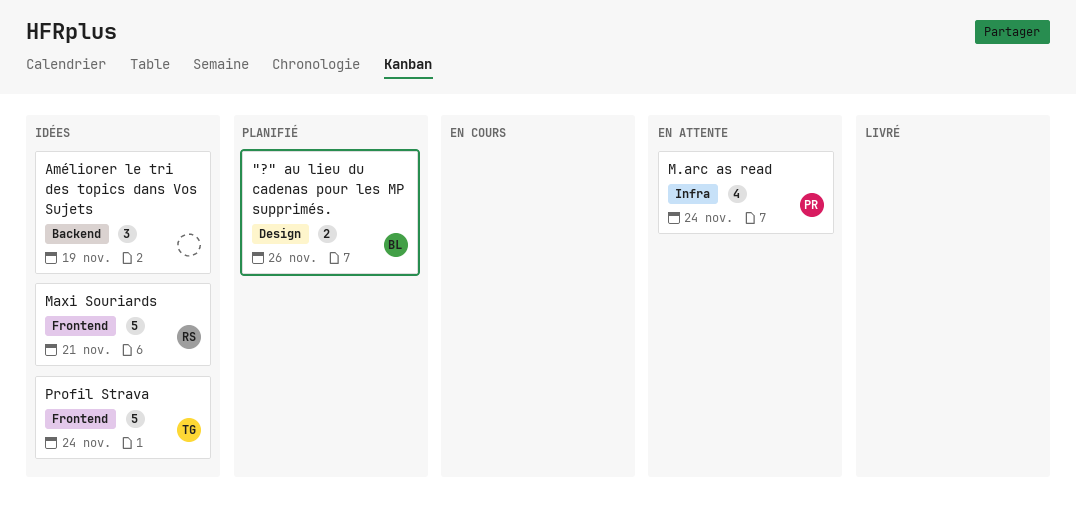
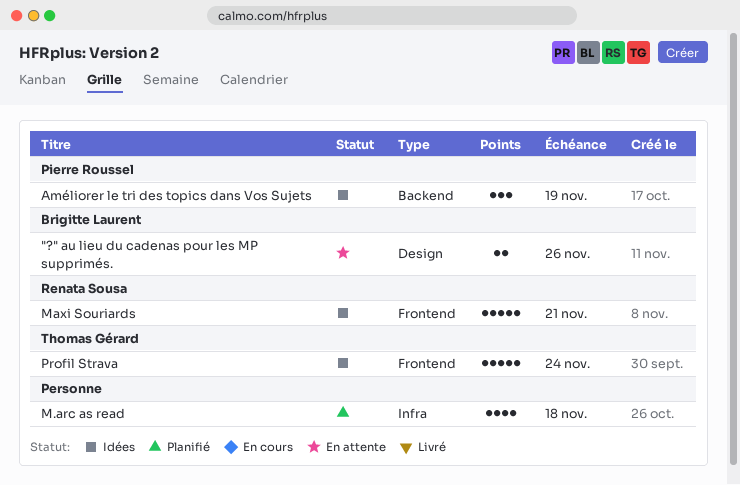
"?" au lieu du cadenas pour les MP supprimés., status: Planifié -> En attente
Améliorer le tri des topics dans Vos Sujets, owner: none -> Pierre Roussel
M.arc as read, status: En attente -> Planifié
M.arc as read, owner: Pierre Roussel -> none
M.arc as read, due: Nov 24 -> Nov 18

